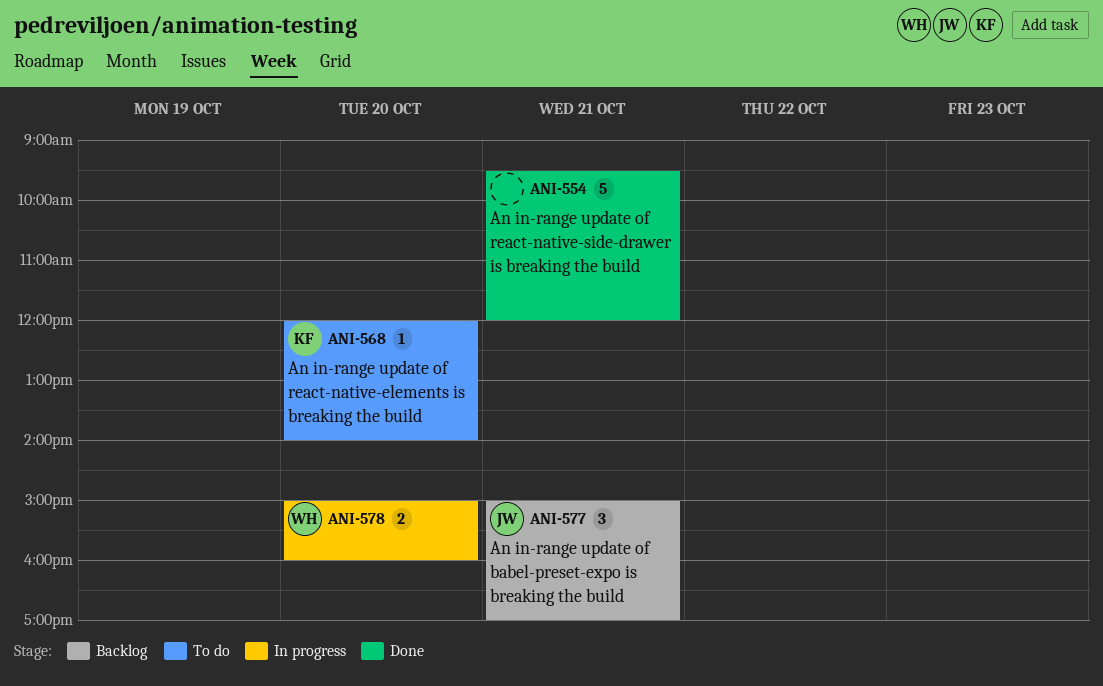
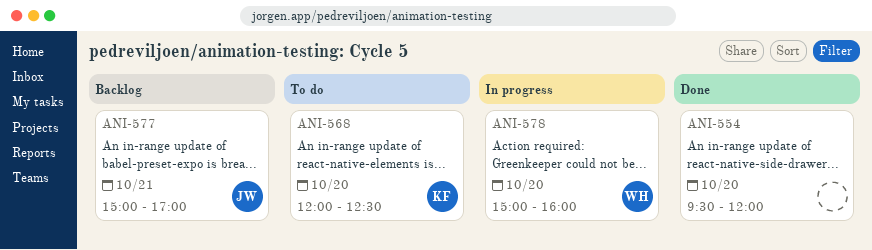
ANI-554, day: Oct 21 -> Oct 20
ANI-568, ends: 14:00 -> 12:30

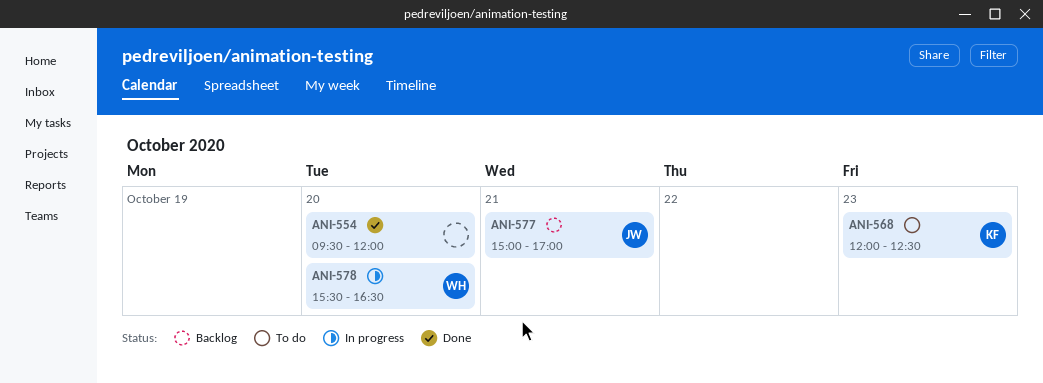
ANI-568, day: Oct 20 -> Oct 23
ANI-578, begins: 15:00 -> 15:30
ANI-578, ends: 16:00 -> 16:30

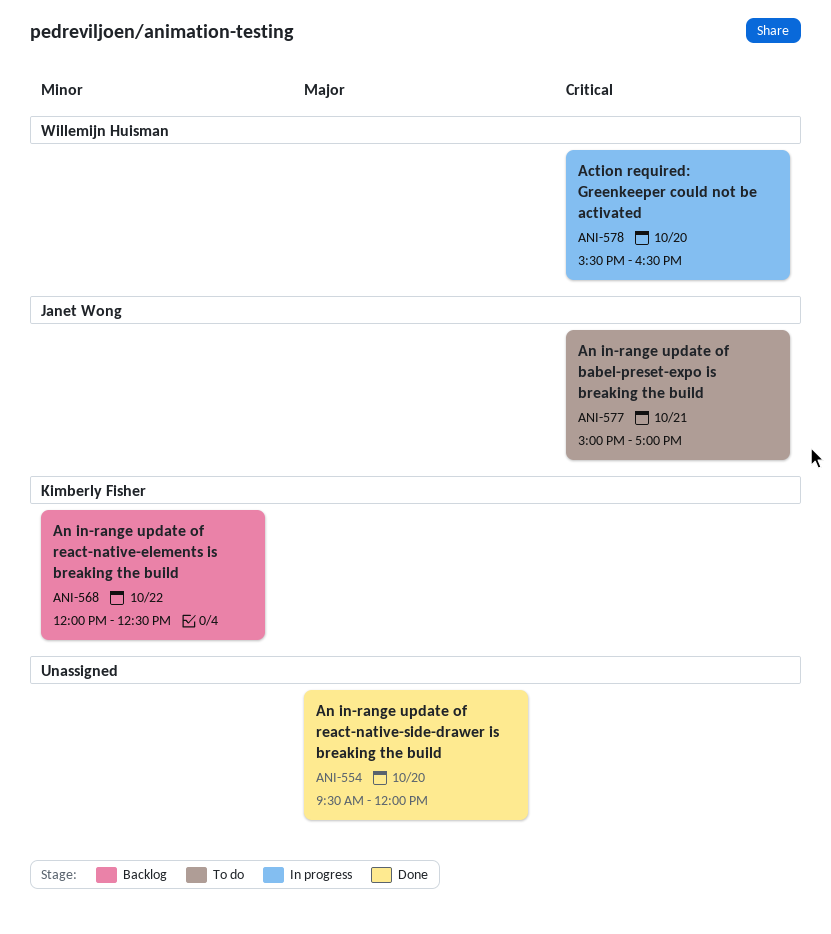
ANI-568, status: To do -> Backlog
ANI-568, day: Oct 23 -> Oct 22
ANI-577, status: Backlog -> To do

